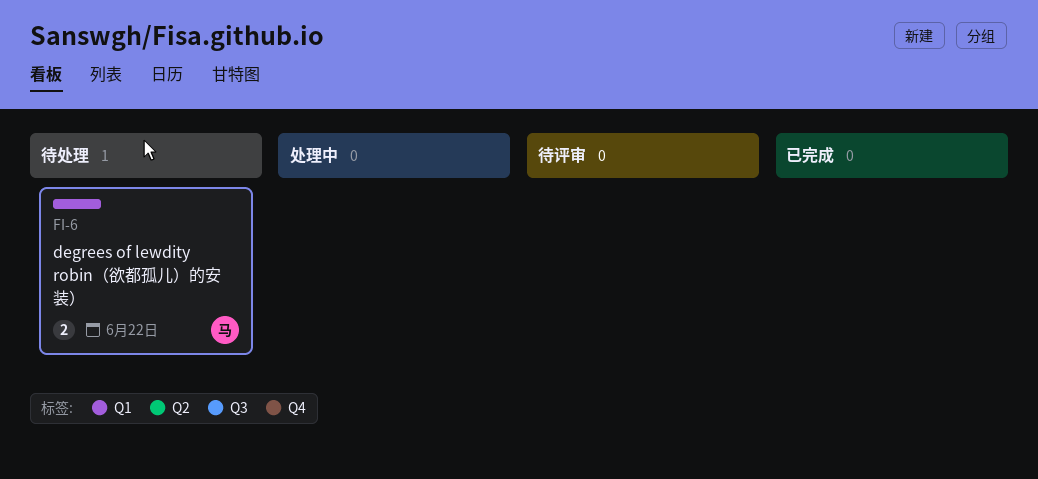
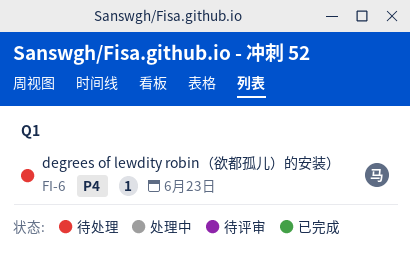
FI-6, estimate: 2 -> 1
FI-6, due: Jun 22 -> Jun 23

